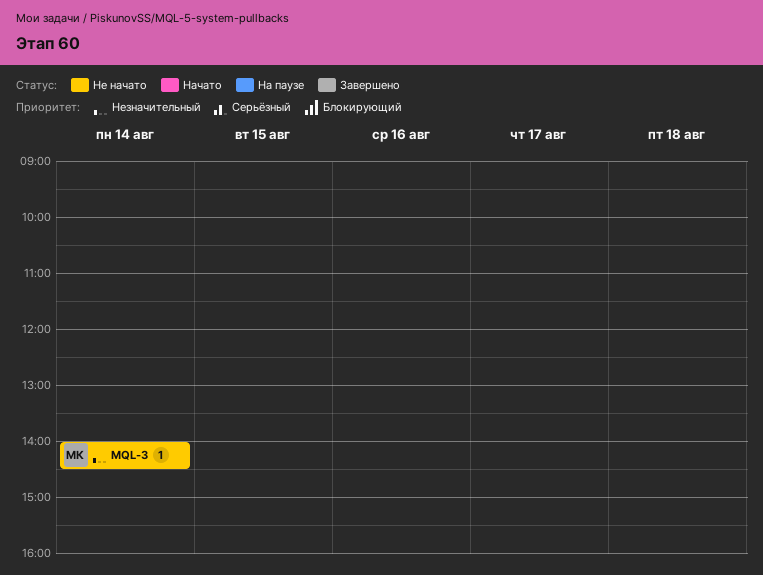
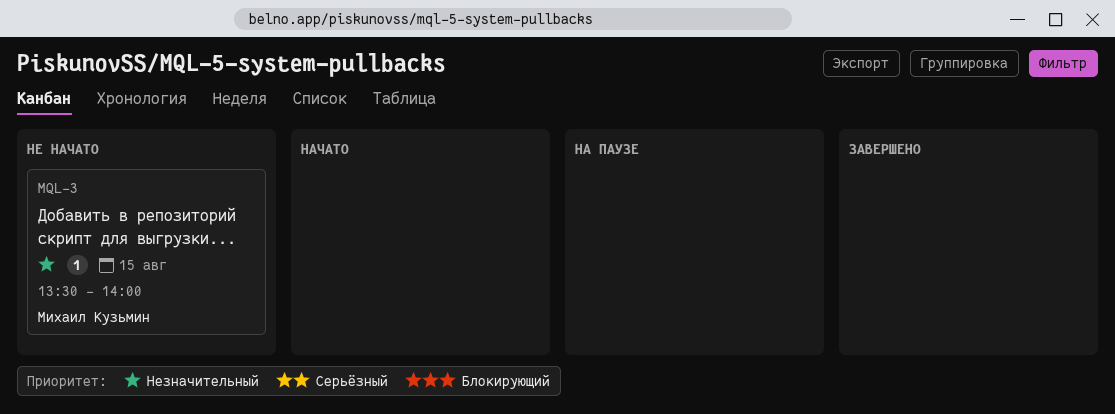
MQL-3, day: Aug 14 -> Aug 15
MQL-3, begins: 14:00 -> 13:30
MQL-3, ends: 14:30 -> 14:00

